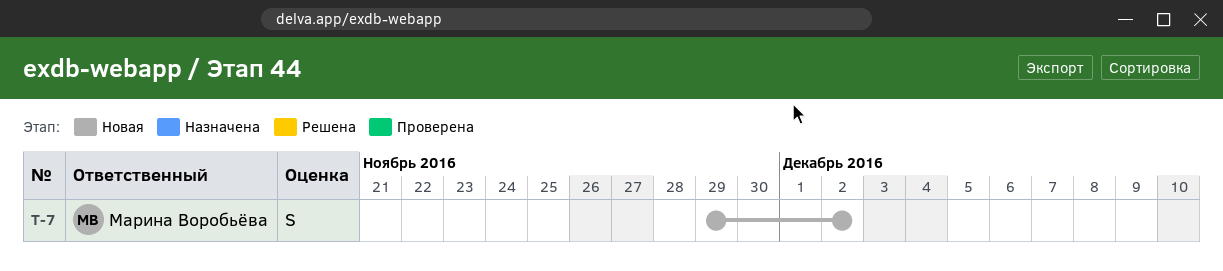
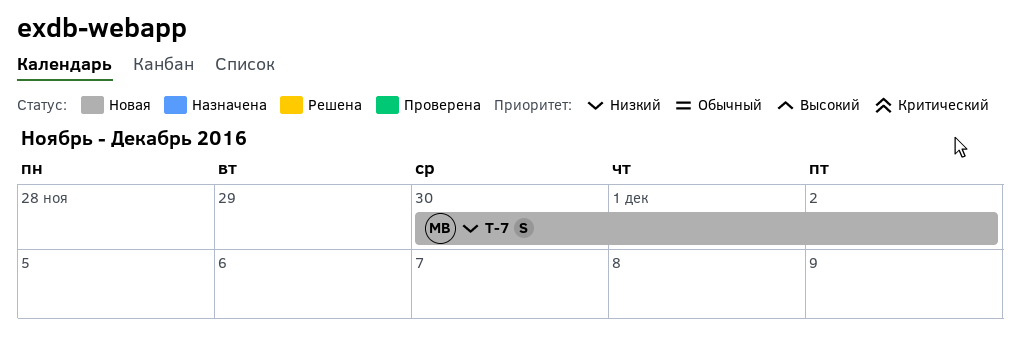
T-7, start: Nov 29 -> Nov 30

